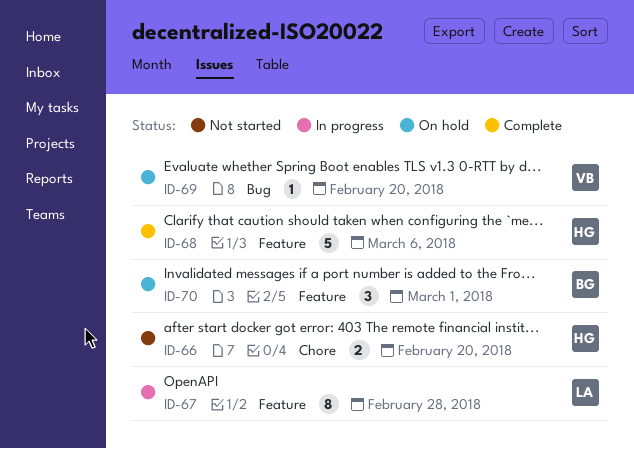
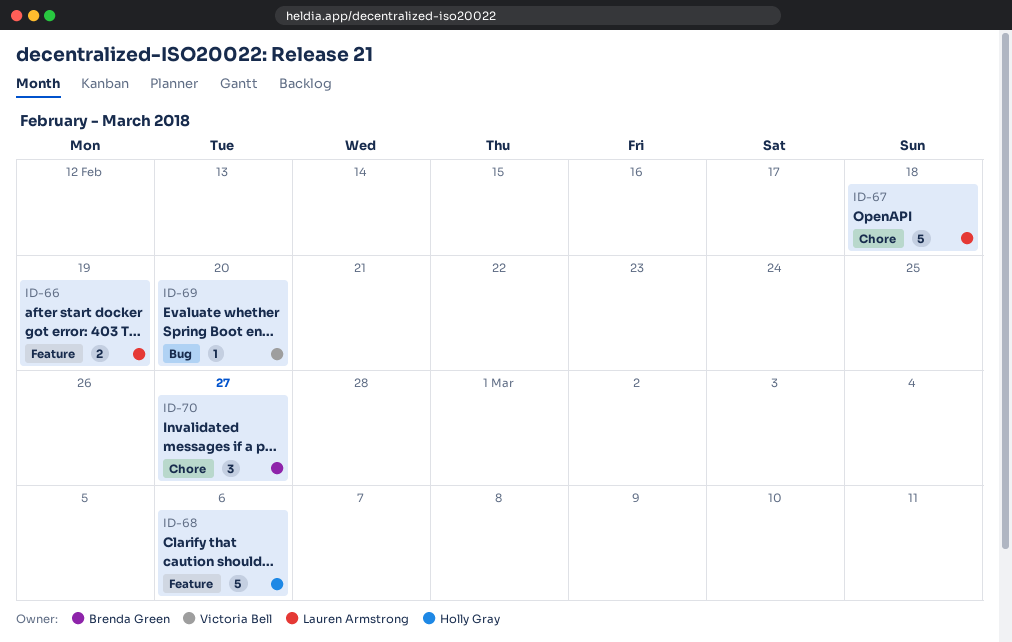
ID-66, owner: Holly Gray -> Lauren Armstrong
ID-66, label: Chore -> Feature
ID-66, due: Feb 20 -> Feb 19
ID-67, label: Feature -> Chore
ID-67, estimate: 8 -> 5
ID-67, due: Feb 28 -> Feb 18
ID-70, label: Feature -> Chore
ID-70, due: Mar 1 -> Feb 27

